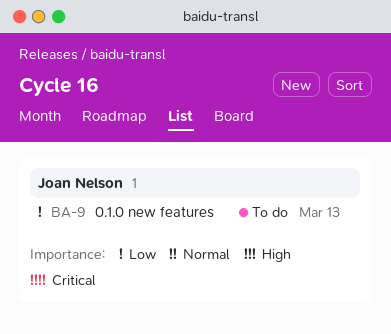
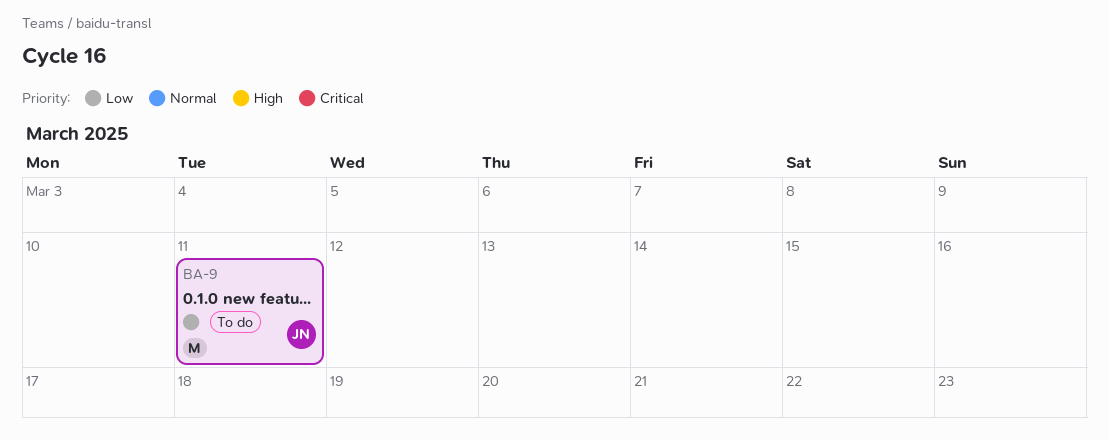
BA-9, due: Mar 13 -> Mar 11

